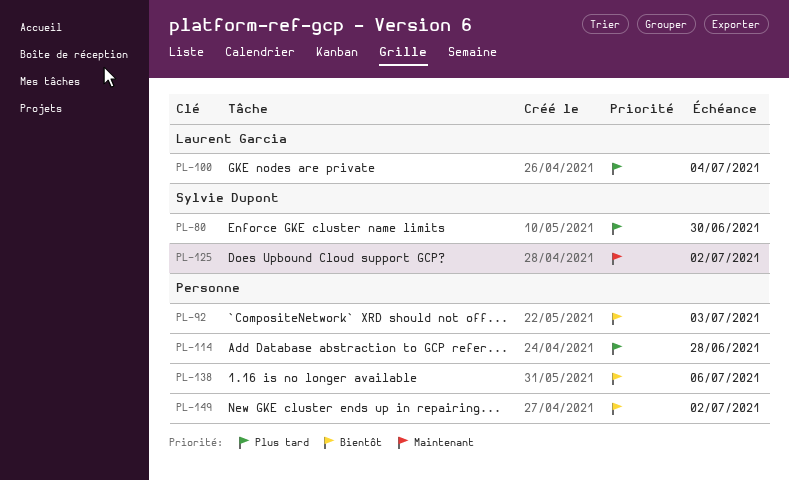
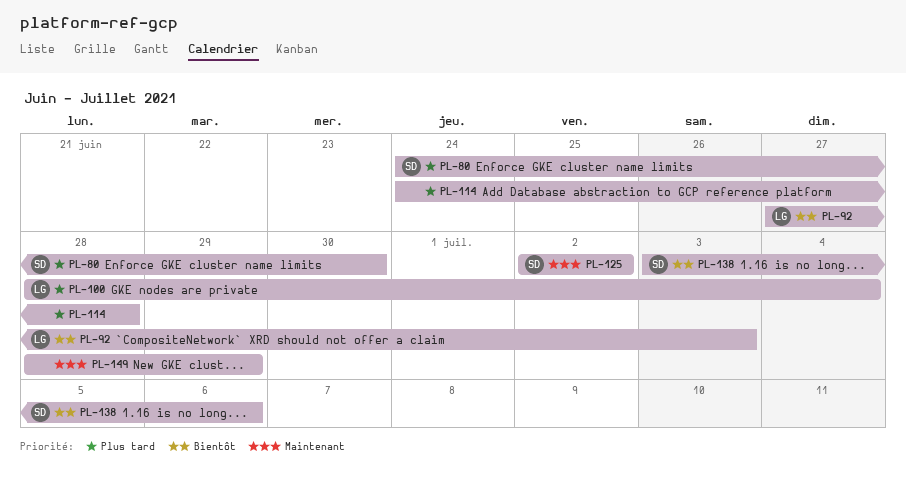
PL-92, owner: none -> Laurent Garcia
PL-138, owner: none -> Sylvie Dupont
PL-149, priority: Bientôt -> Maintenant
PL-149, due: Jul 2 -> Jun 29

